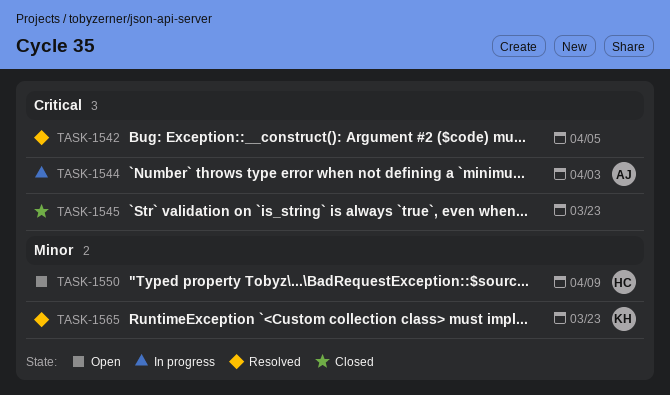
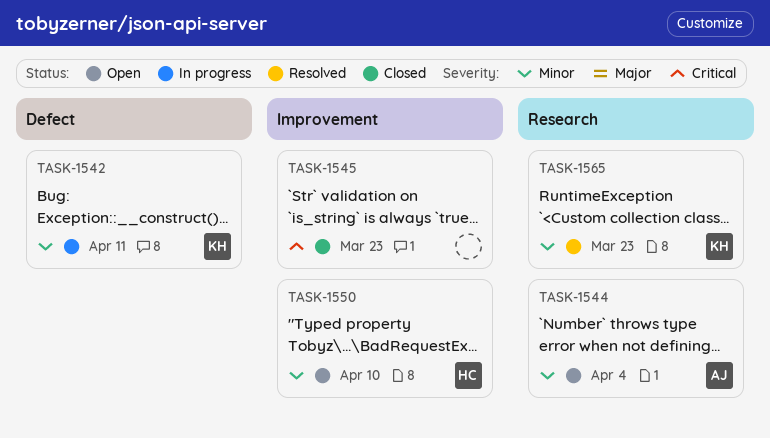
TASK-1542, status: Resolved -> In progress
TASK-1542, owner: none -> KH
TASK-1542, priority: Critical -> Minor
TASK-1542, due: Apr 5 -> Apr 11
TASK-1544, status: In progress -> Open
TASK-1544, priority: Critical -> Minor
TASK-1544, due: Apr 3 -> Apr 4
TASK-1550, due: Apr 9 -> Apr 10

